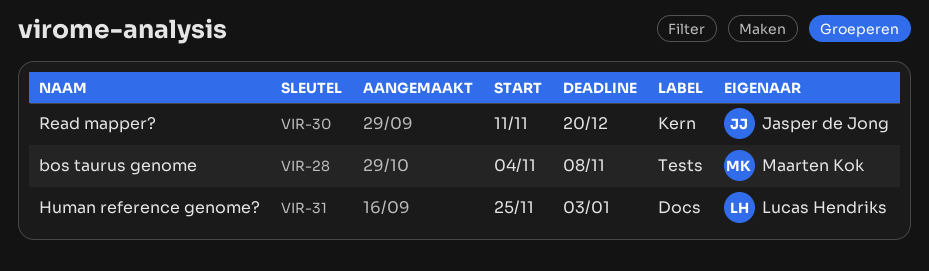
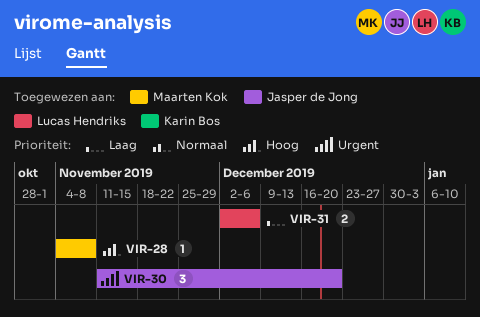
VIR-31, start: Nov 25 -> Dec 2
VIR-31, due: Jan 3 -> Dec 6

